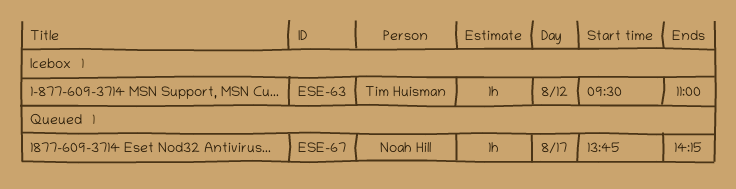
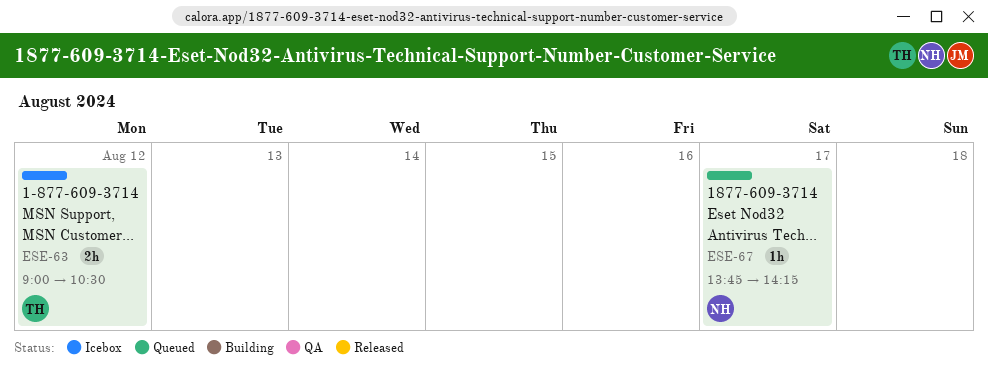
ESE-63, estimate: 1h -> 2h
ESE-63, begins: 09:30 -> 09:00
ESE-63, ends: 11:00 -> 10:30

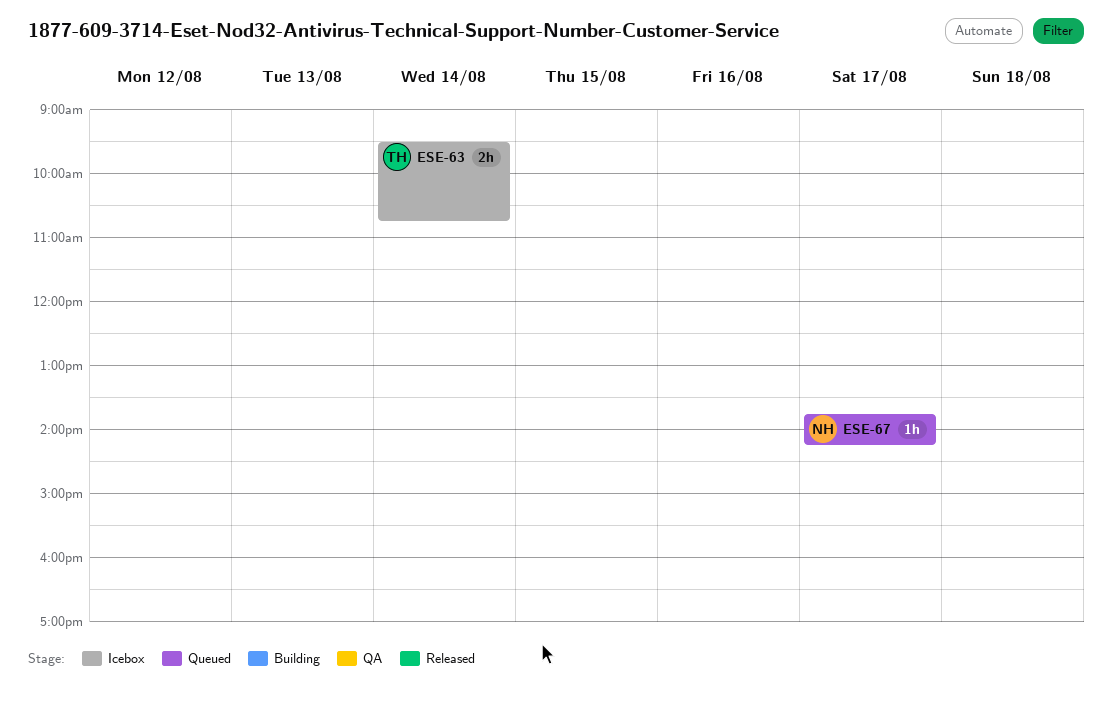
ESE-63, day: Aug 12 -> Aug 14
ESE-63, begins: 09:00 -> 09:30
ESE-63, ends: 10:30 -> 10:45

